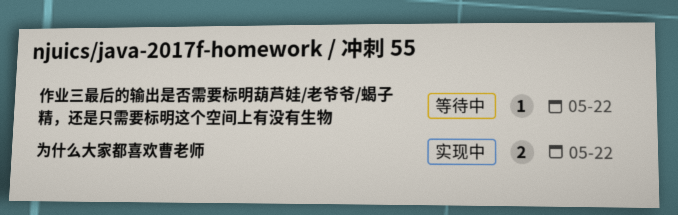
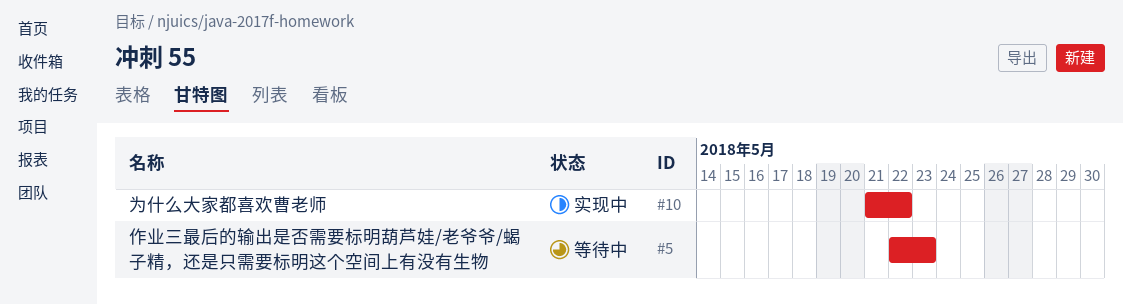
作业三最后的输出是否需要标明葫芦娃/老爷爷/蝎子精，还是只需要标明这个空间上有没有生物, due: May 22 -> May 23

